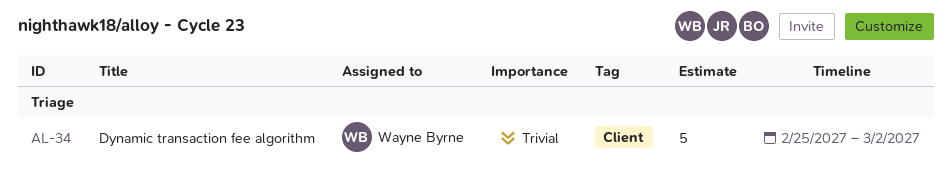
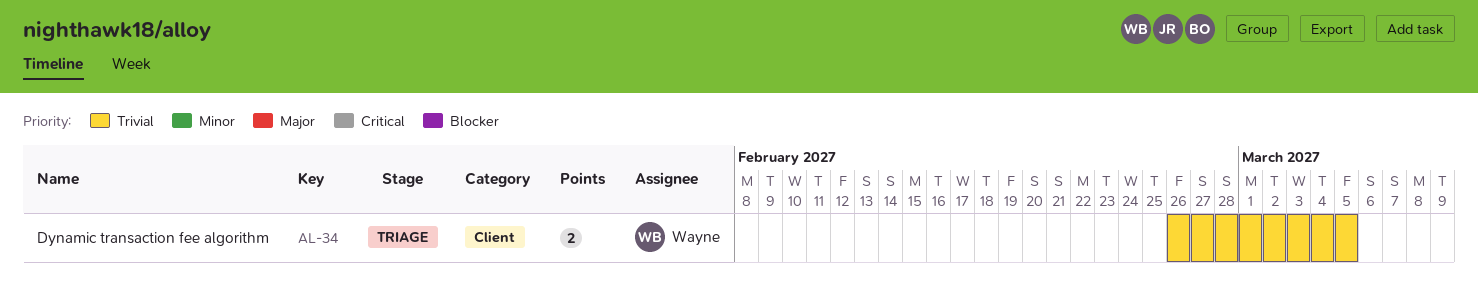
AL-34, estimate: 5 -> 2
AL-34, start: Feb 25 -> Feb 26
AL-34, due: Mar 2 -> Mar 5

